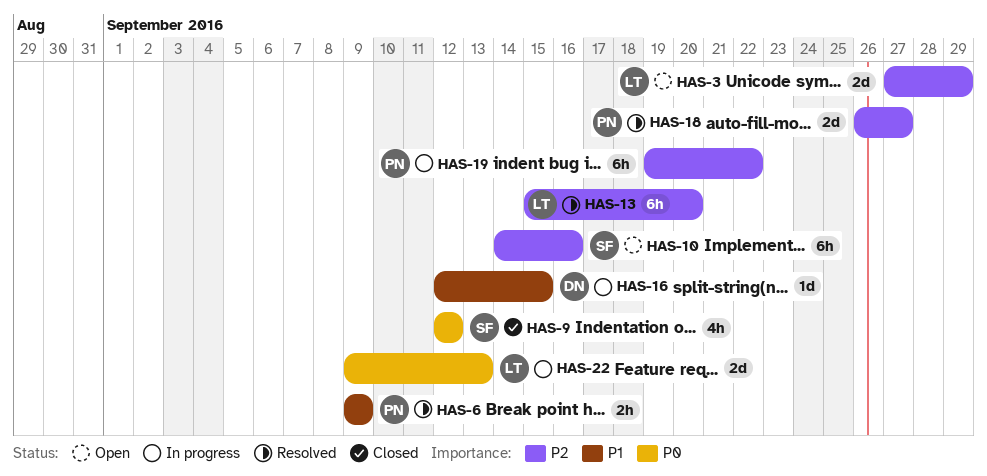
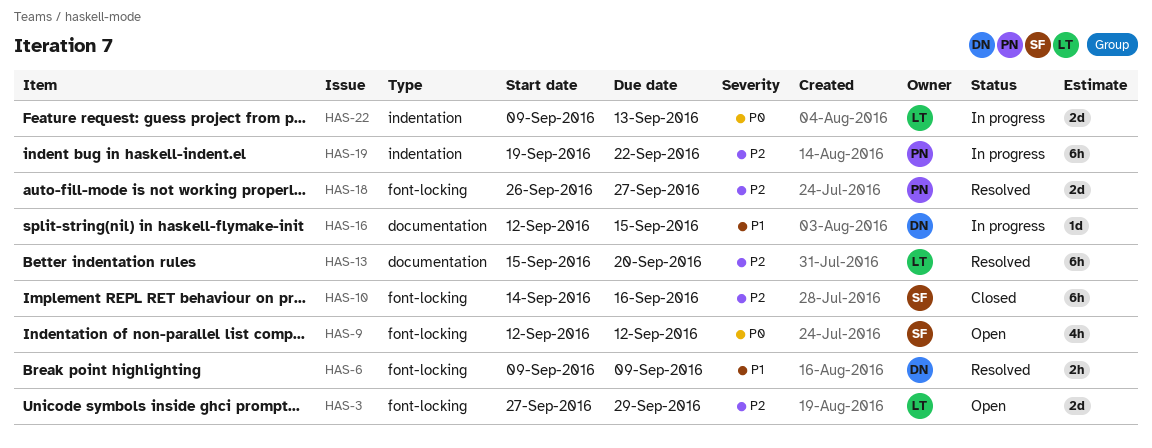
HAS-6, owner: PN -> DN
HAS-9, status: Closed -> Open
HAS-10, status: Open -> Closed

